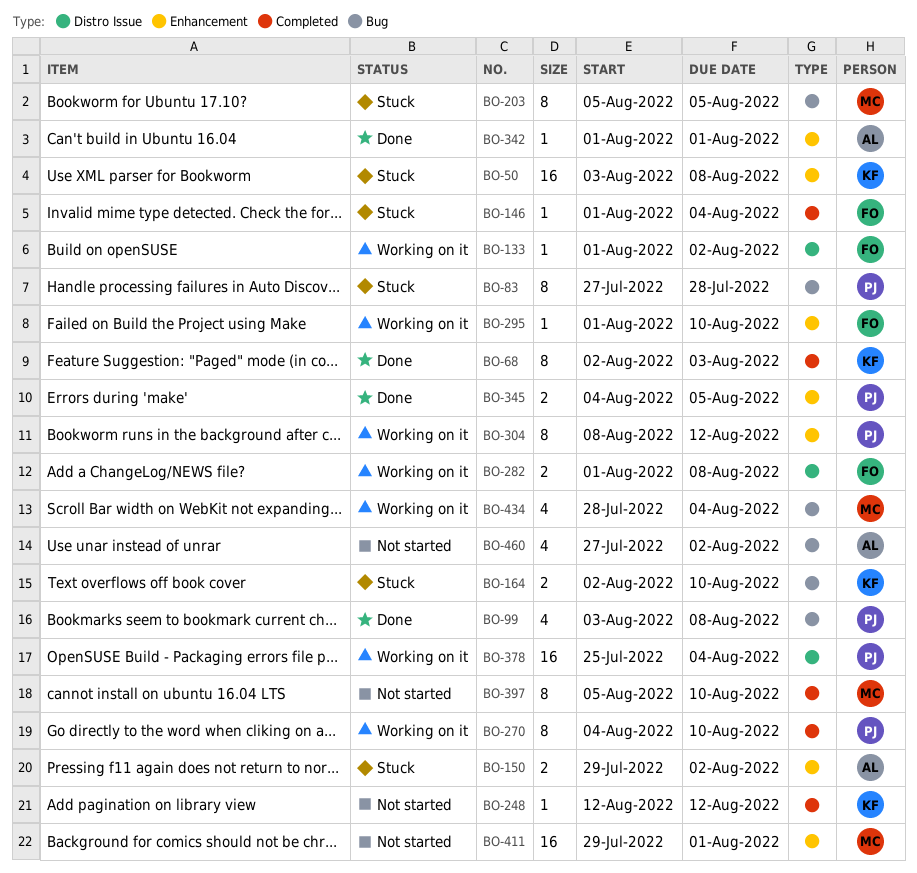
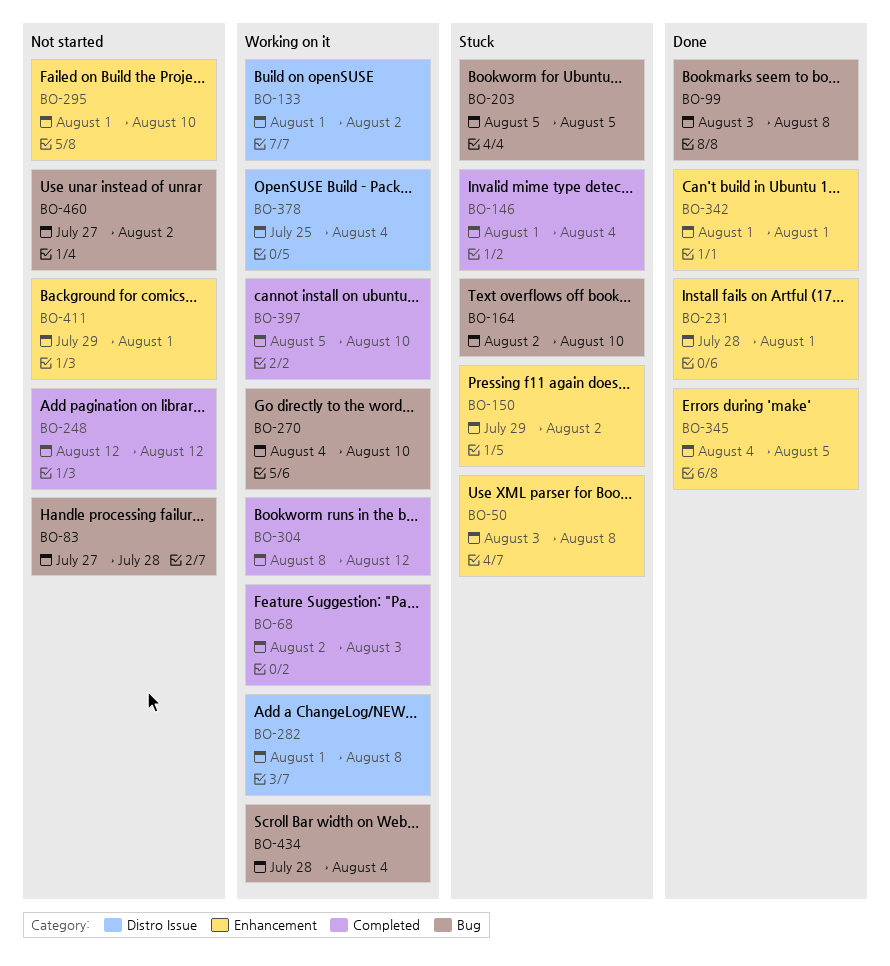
BO-68, status: Done -> Working on it
BO-83, status: Stuck -> Not started
BO-231: none -> present
BO-270, label: Completed -> Bug
BO-295, status: Working on it -> Not started
BO-304, label: Enhancement -> Completed
BO-397, status: Not started -> Working on it

